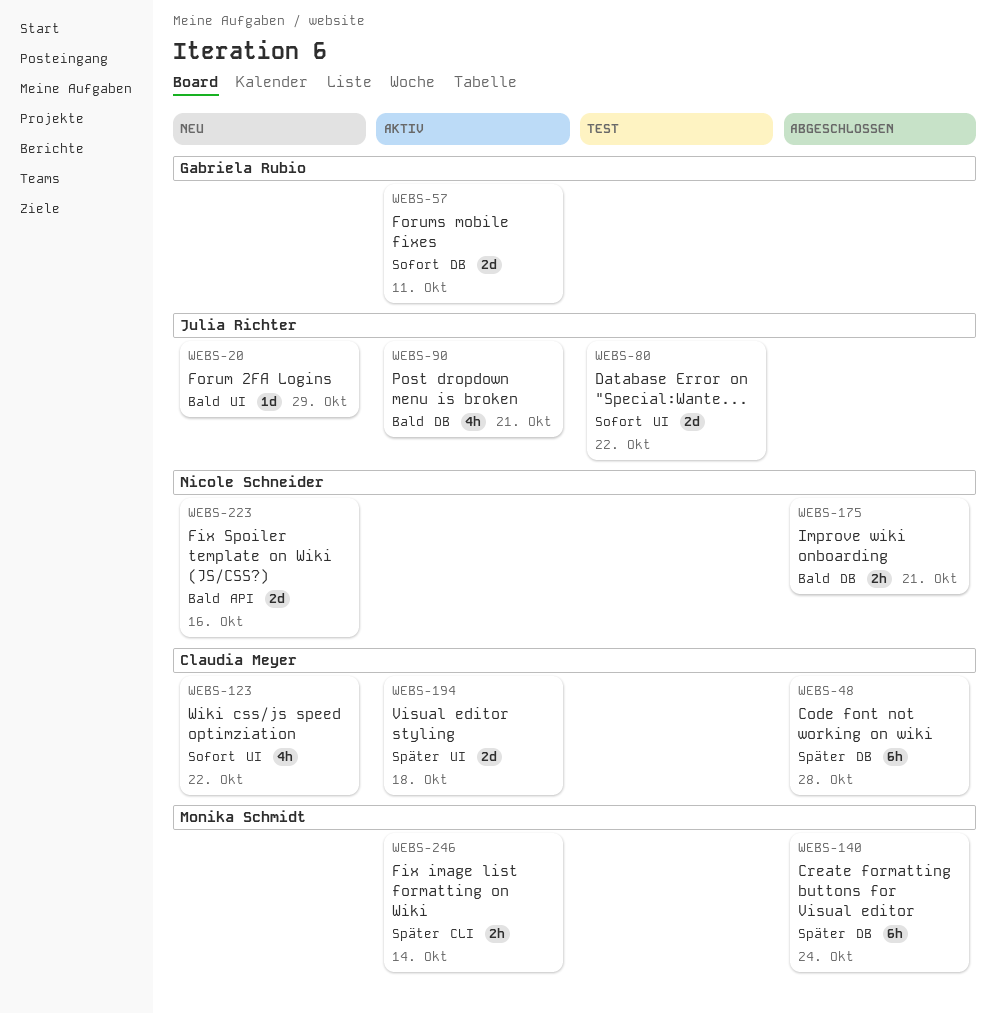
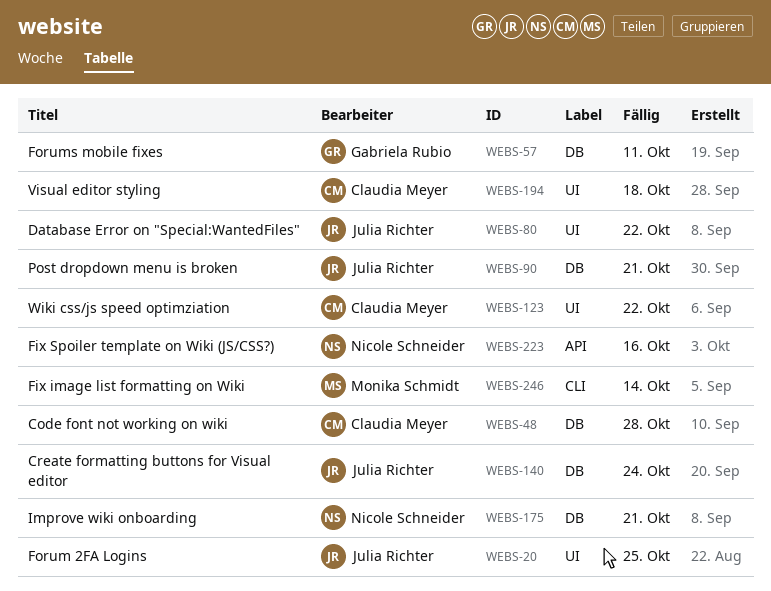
WEBS-20, due: Oct 29 -> Oct 25
WEBS-140, owner: Monika Schmidt -> Julia Richter

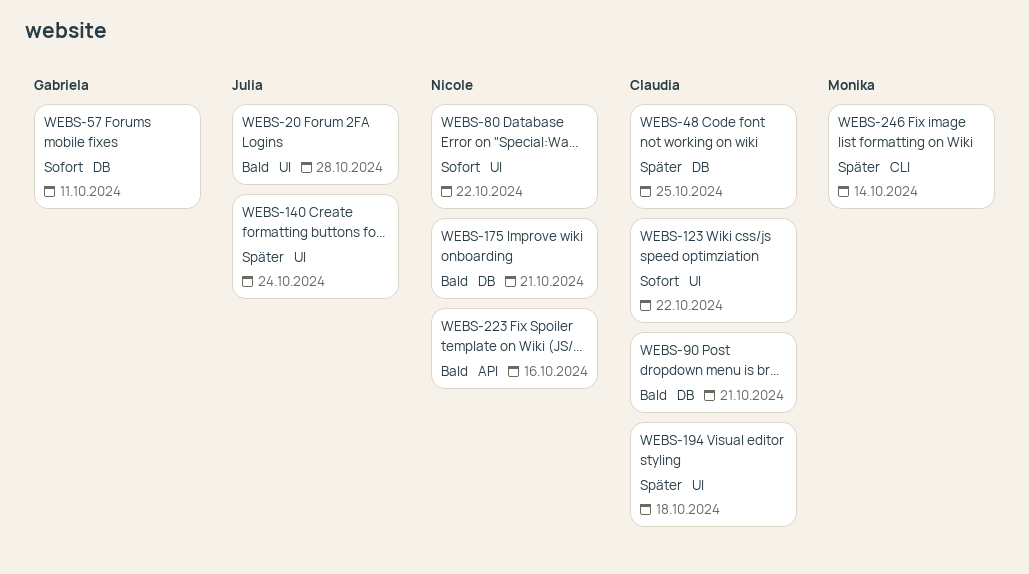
WEBS-20, due: Oct 25 -> Oct 28
WEBS-48, due: Oct 28 -> Oct 25
WEBS-80, owner: Julia Richter -> Nicole Schneider
WEBS-90, owner: Julia Richter -> Claudia Meyer
WEBS-140, label: DB -> UI

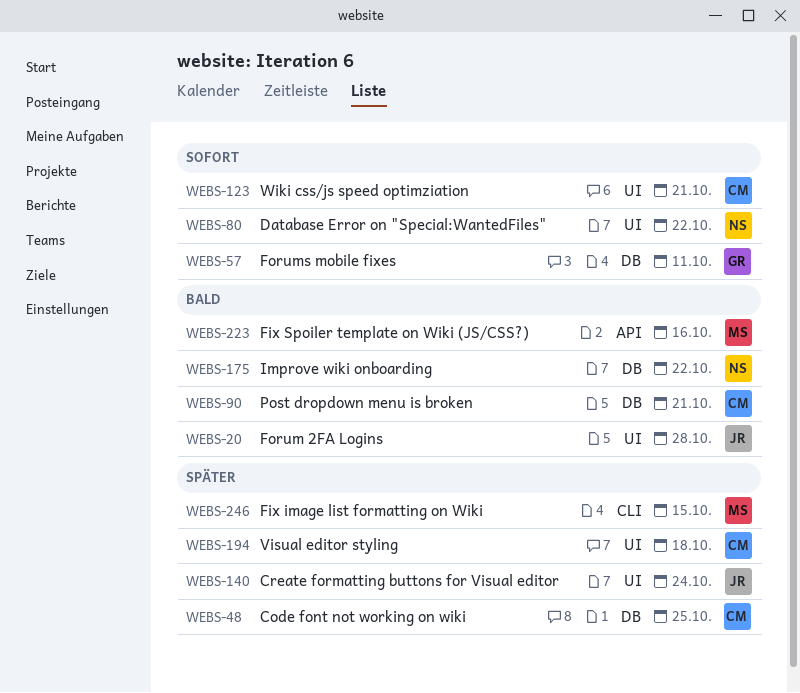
WEBS-123, due: Oct 22 -> Oct 21
WEBS-175, due: Oct 21 -> Oct 22
WEBS-223, owner: Nicole -> Monika
WEBS-246, due: Oct 14 -> Oct 15

